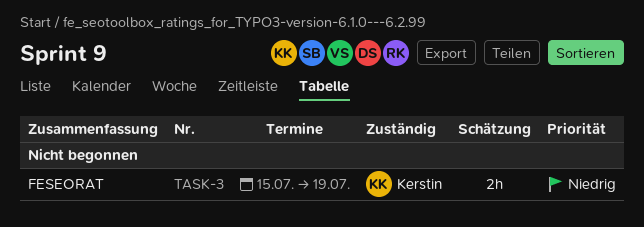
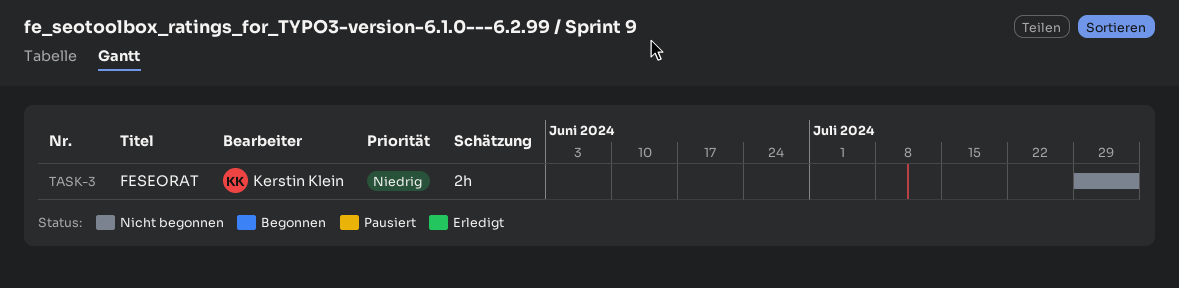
TASK-3, start: Jul 15 -> Jul 29
TASK-3, due: Jul 19 -> Aug 2

